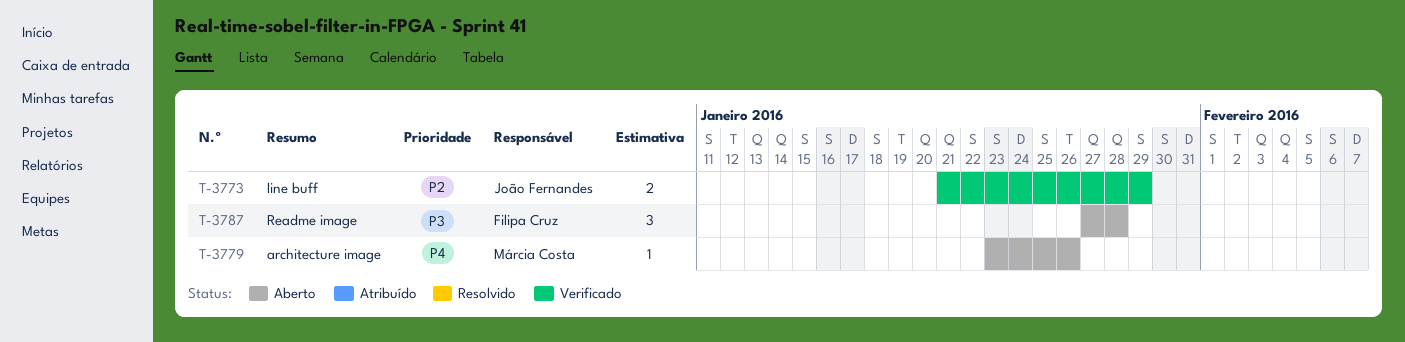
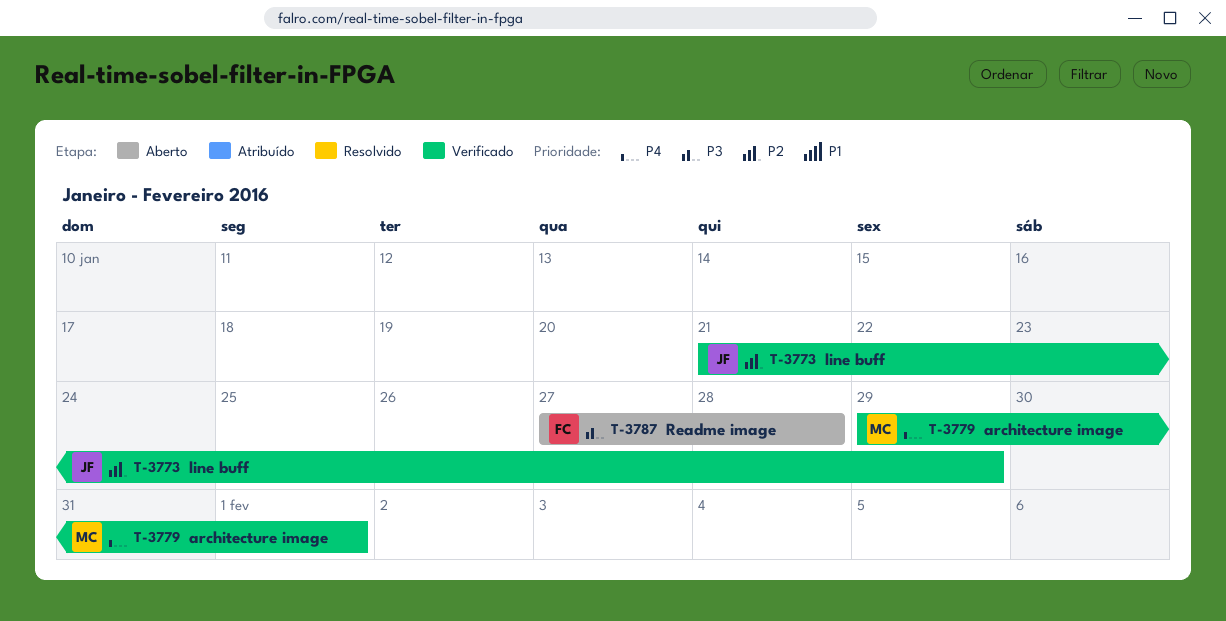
T-3779, status: Aberto -> Verificado
T-3779, start: Jan 23 -> Jan 29
T-3779, due: Jan 26 -> Feb 1

